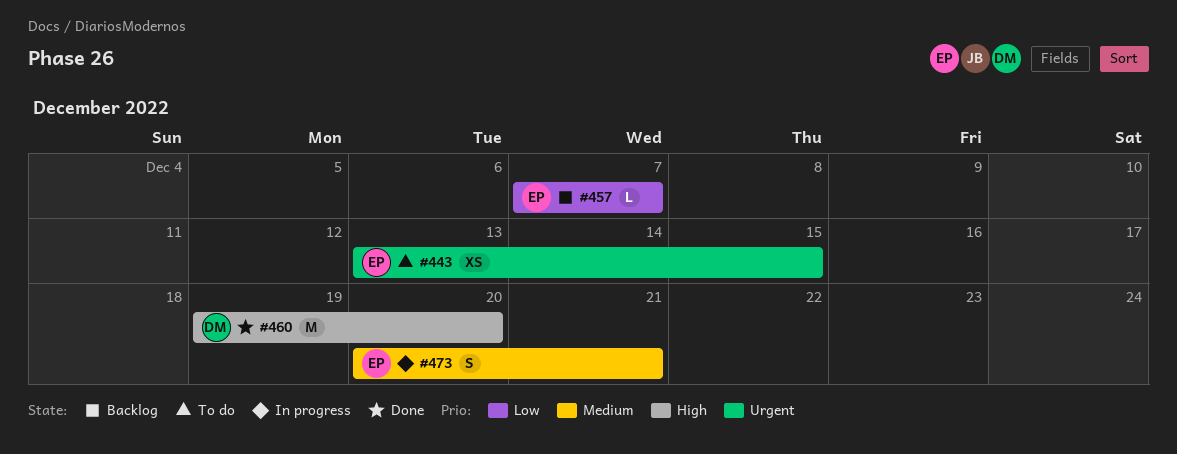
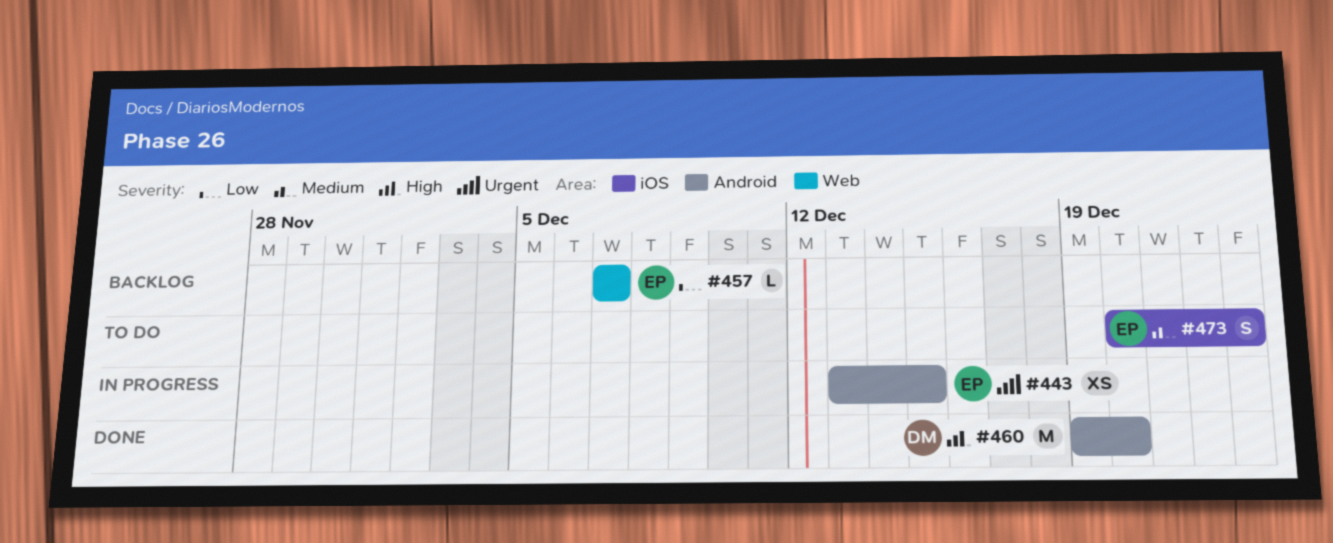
#443, status: To do -> In progress
#473, status: In progress -> To do
#473, due: Dec 21 -> Dec 23

